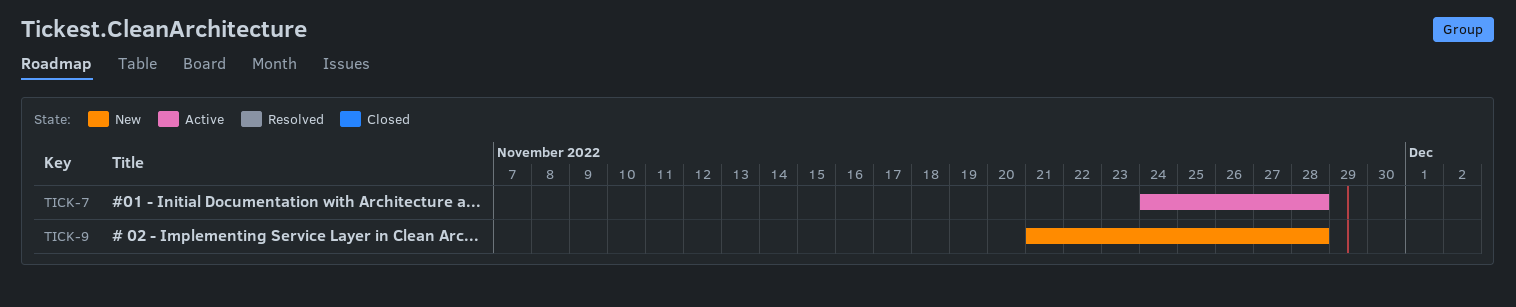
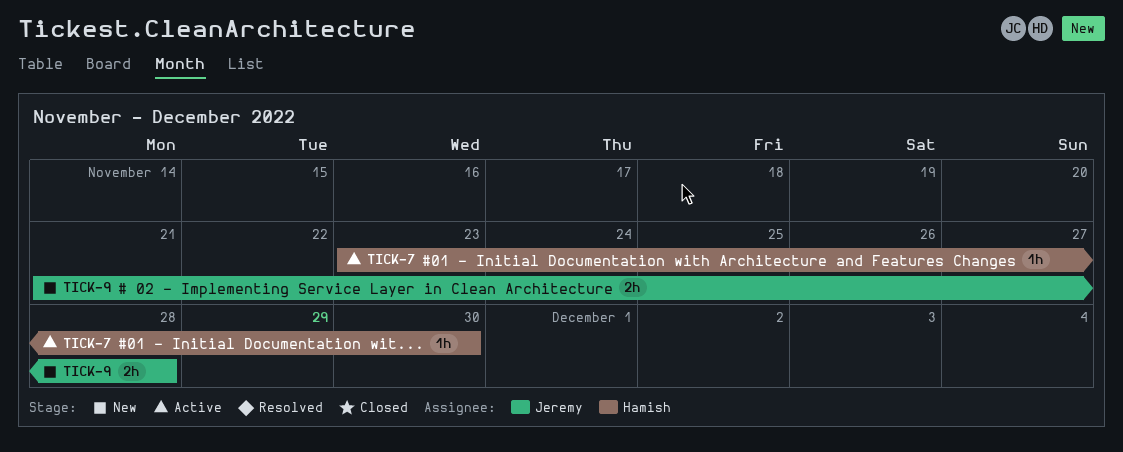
TICK-7, start: Nov 24 -> Nov 23
TICK-7, due: Nov 28 -> Nov 30

